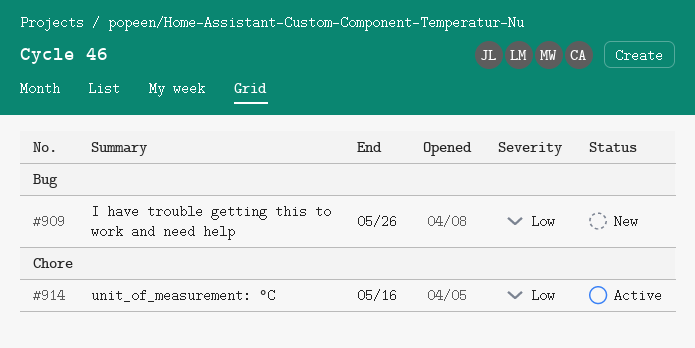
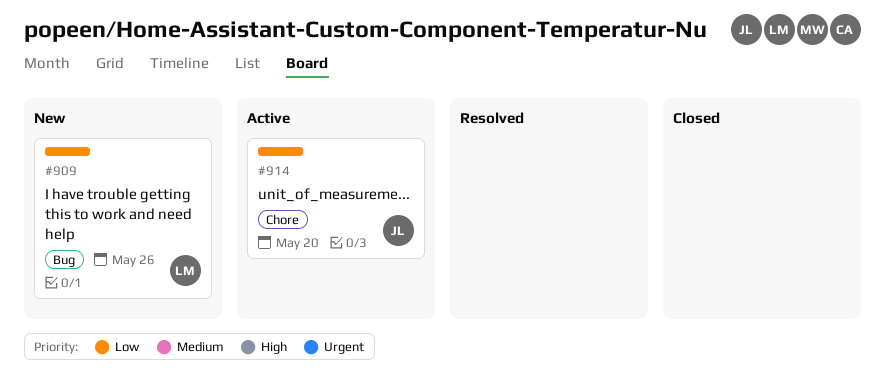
#914, due: May 16 -> May 20

